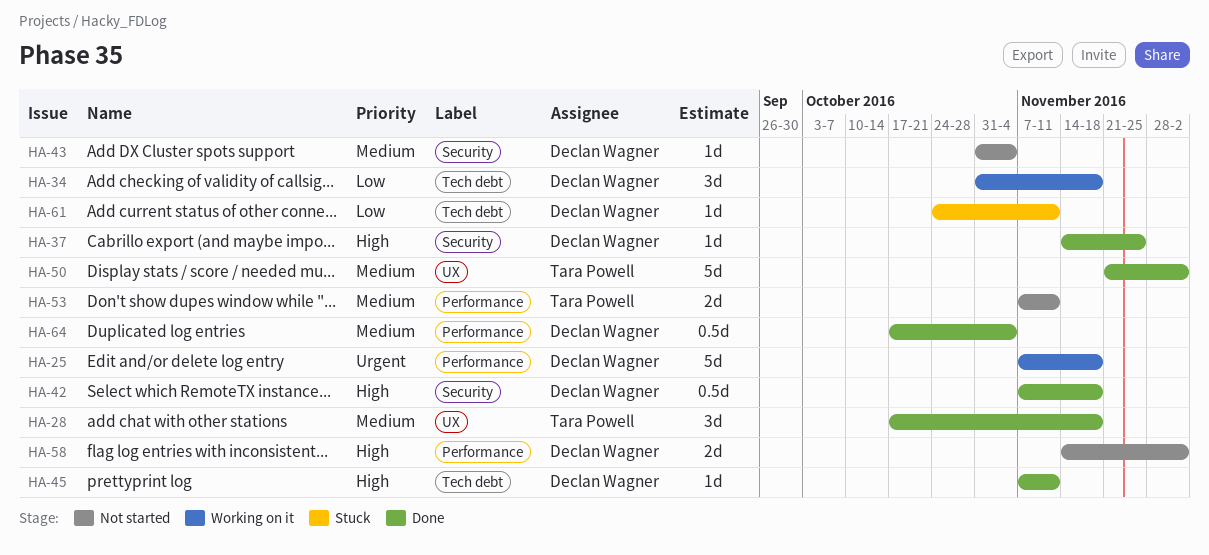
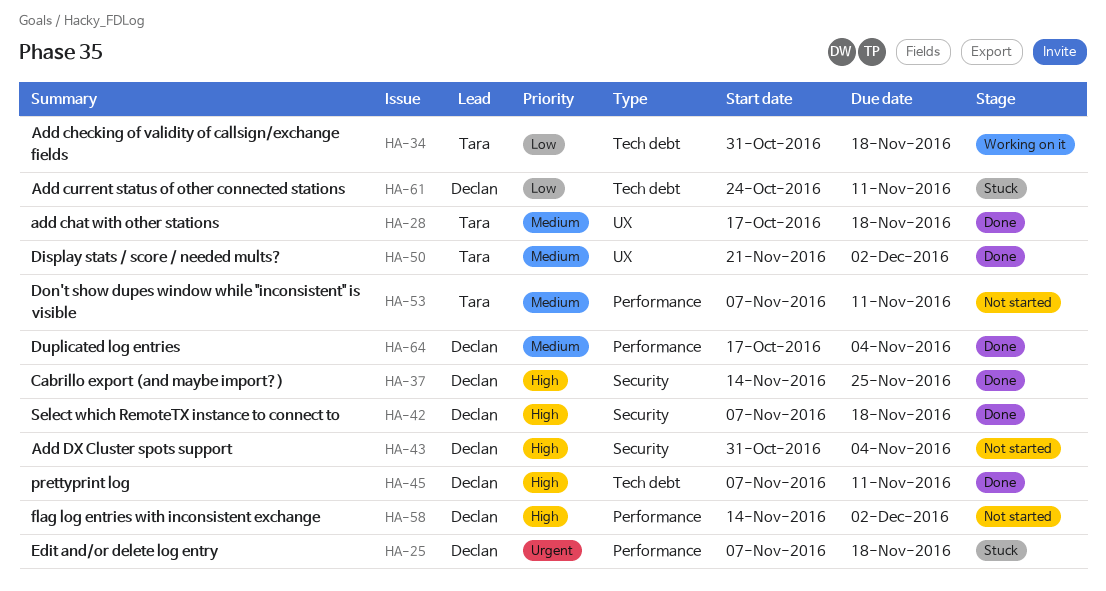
HA-25, status: Working on it -> Stuck
HA-34, owner: Declan Wagner -> Tara Powell
HA-43, priority: Medium -> High

